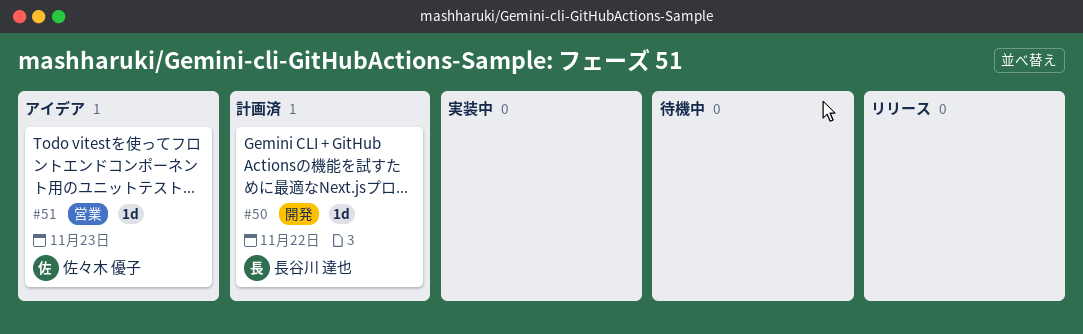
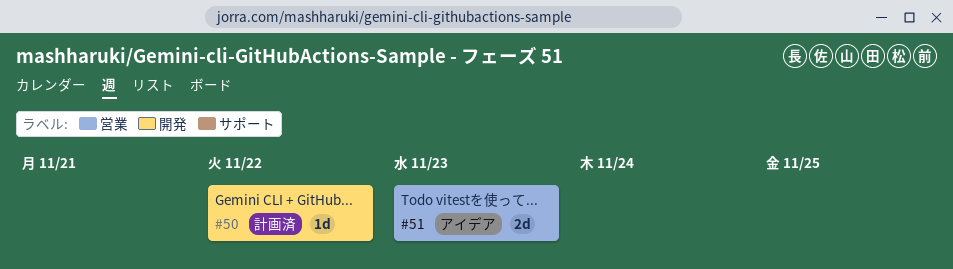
#51, estimate: 1d -> 2d

